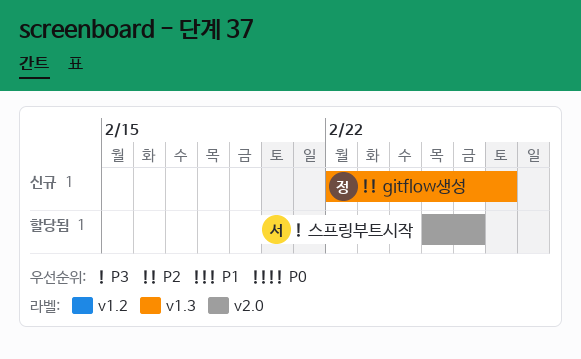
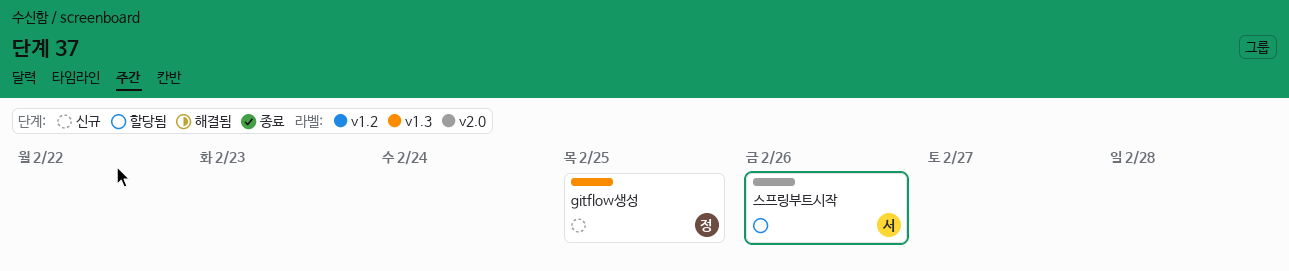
gitflow생성, due: Feb 27 -> Feb 25

